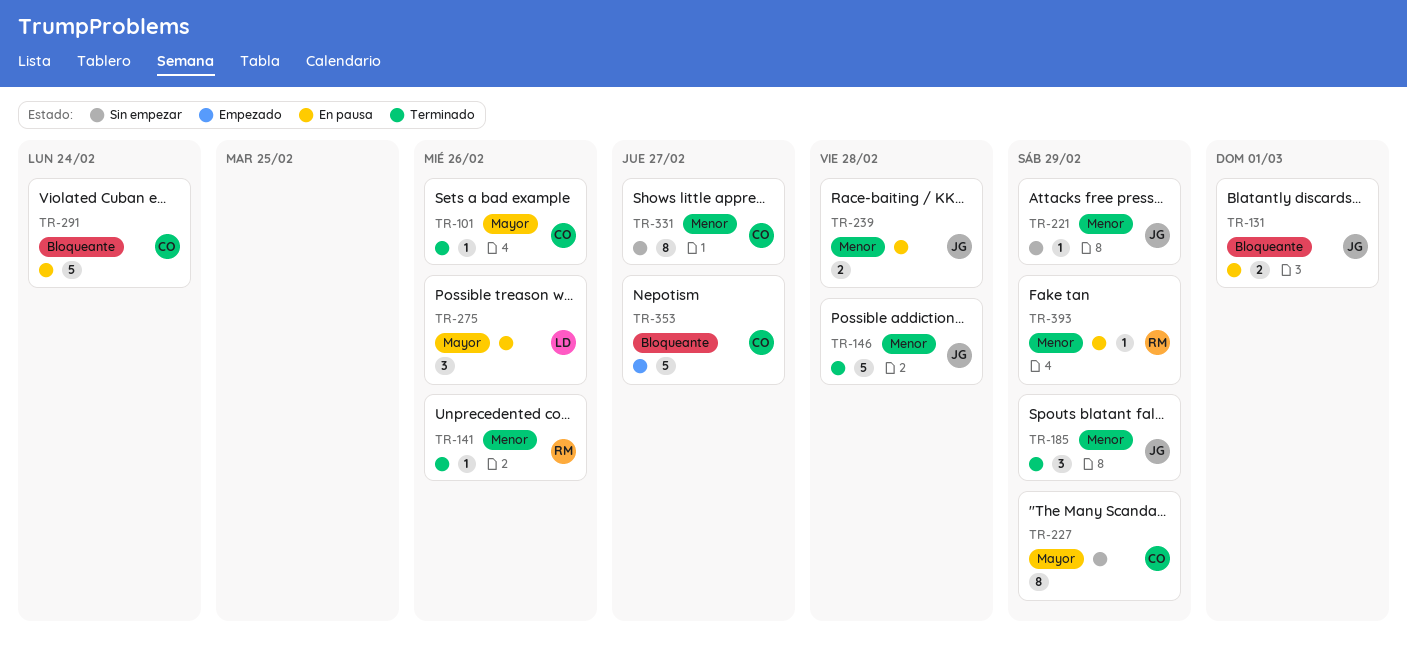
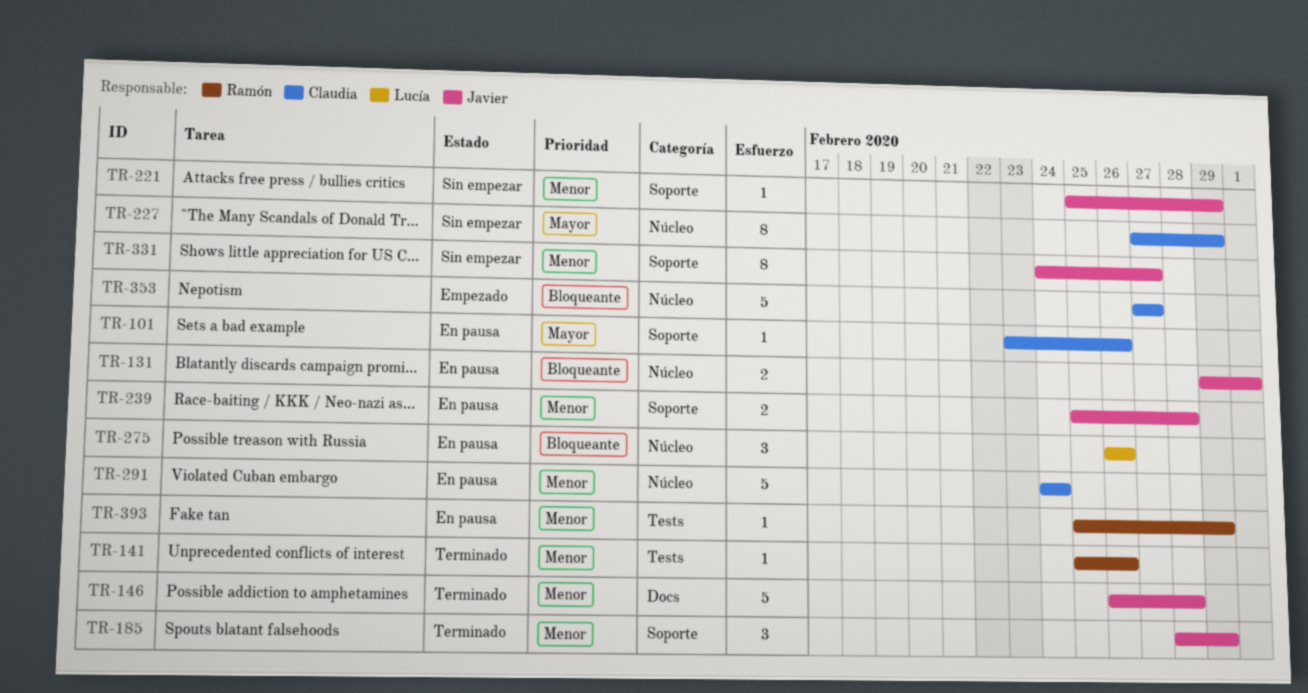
TR-101, status: Terminado -> En pausa
TR-275, priority: Mayor -> Bloqueante
TR-291, priority: Bloqueante -> Menor
TR-331, owner: Claudia -> Javier

